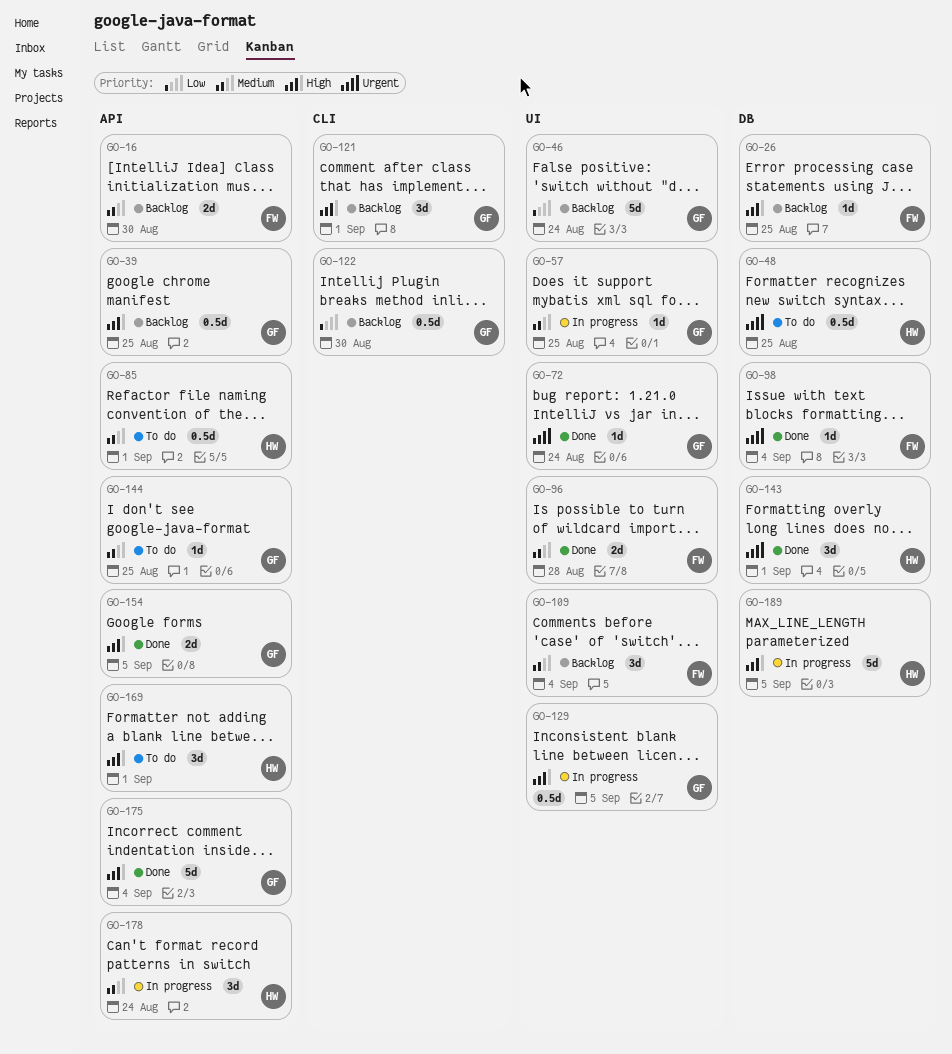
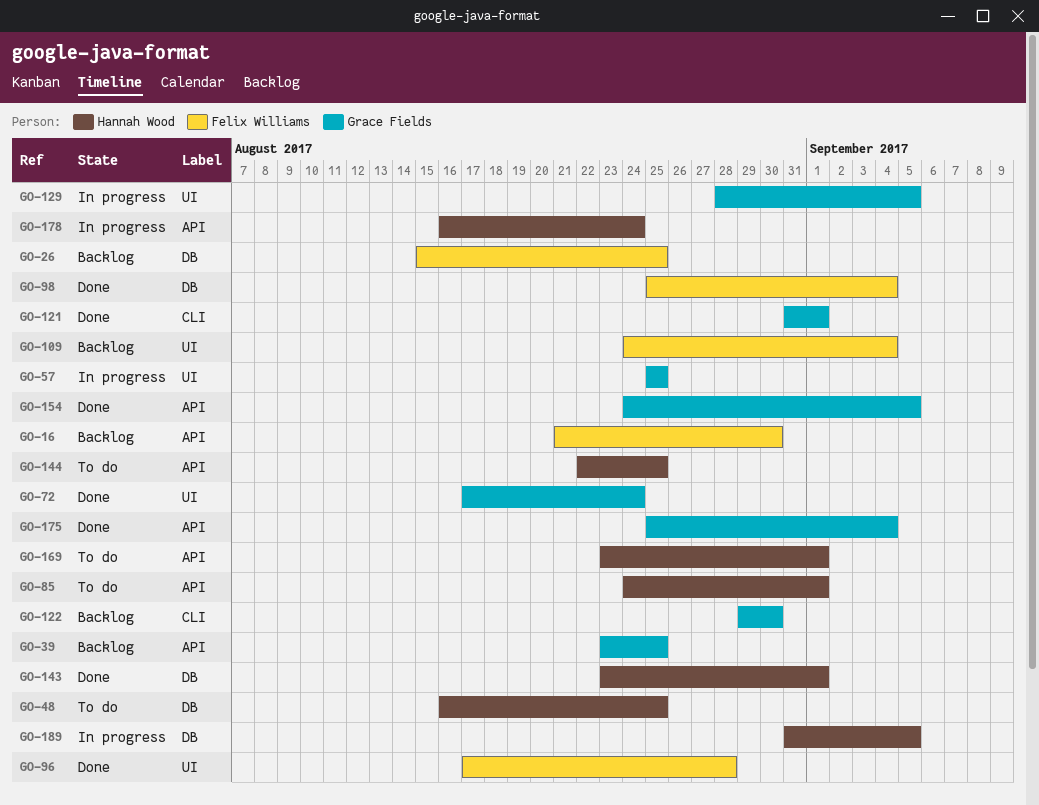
GO-46: present -> none
GO-121, status: Backlog -> Done
GO-144, owner: Grace Fields -> Hannah Wood

